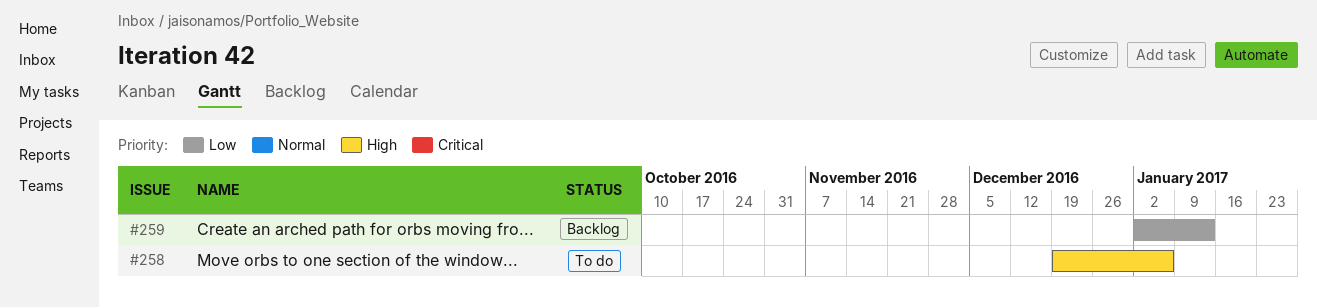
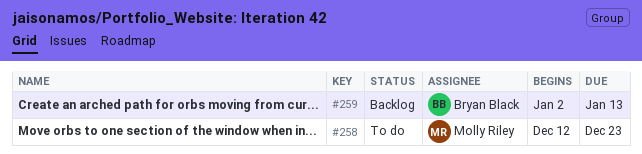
#258, start: Dec 19 -> Dec 12
#258, due: Jan 6 -> Dec 23

